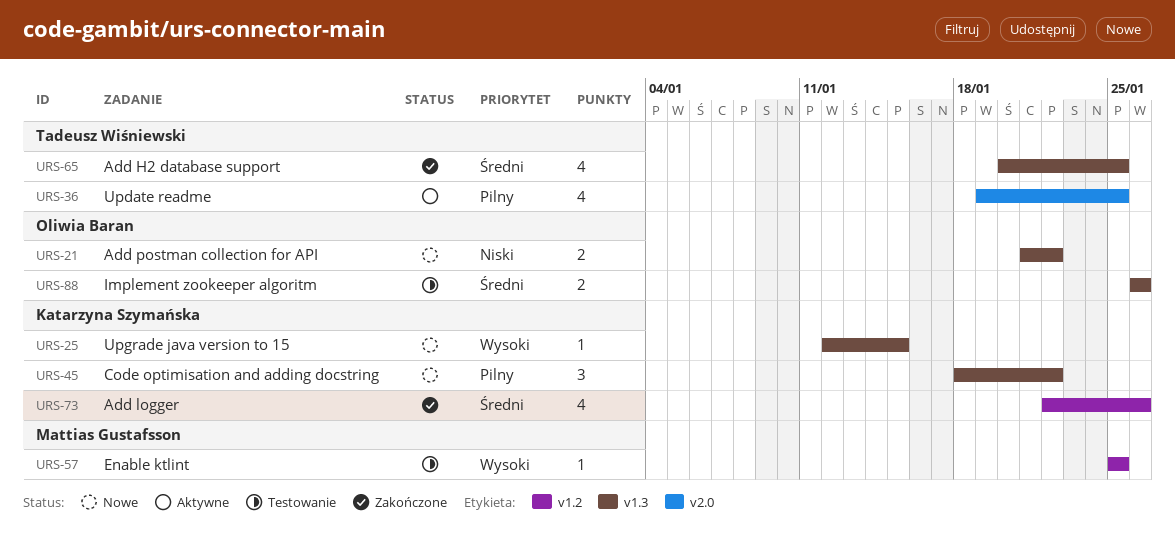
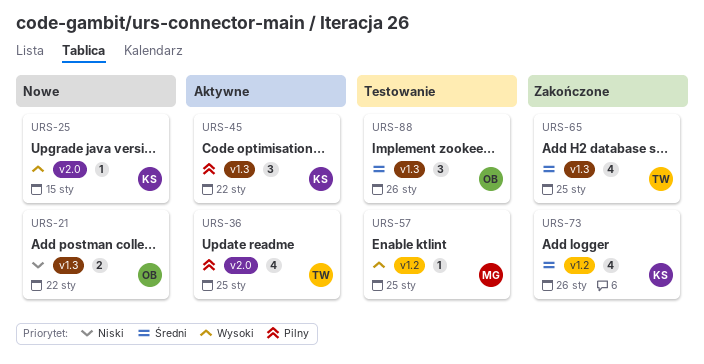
URS-25, label: v1.3 -> v2.0
URS-45, status: Nowe -> Aktywne
URS-88, estimate: 2 -> 3

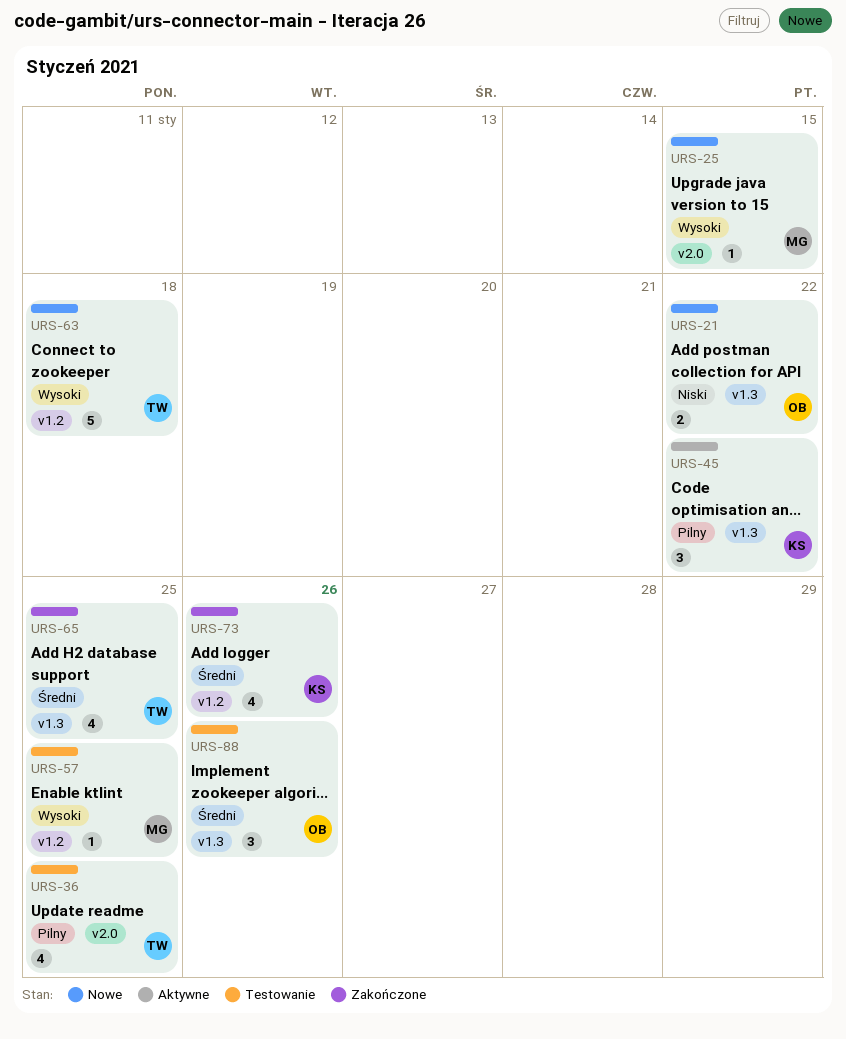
URS-25, owner: KS -> MG
URS-36, status: Aktywne -> Testowanie
URS-63: none -> present

